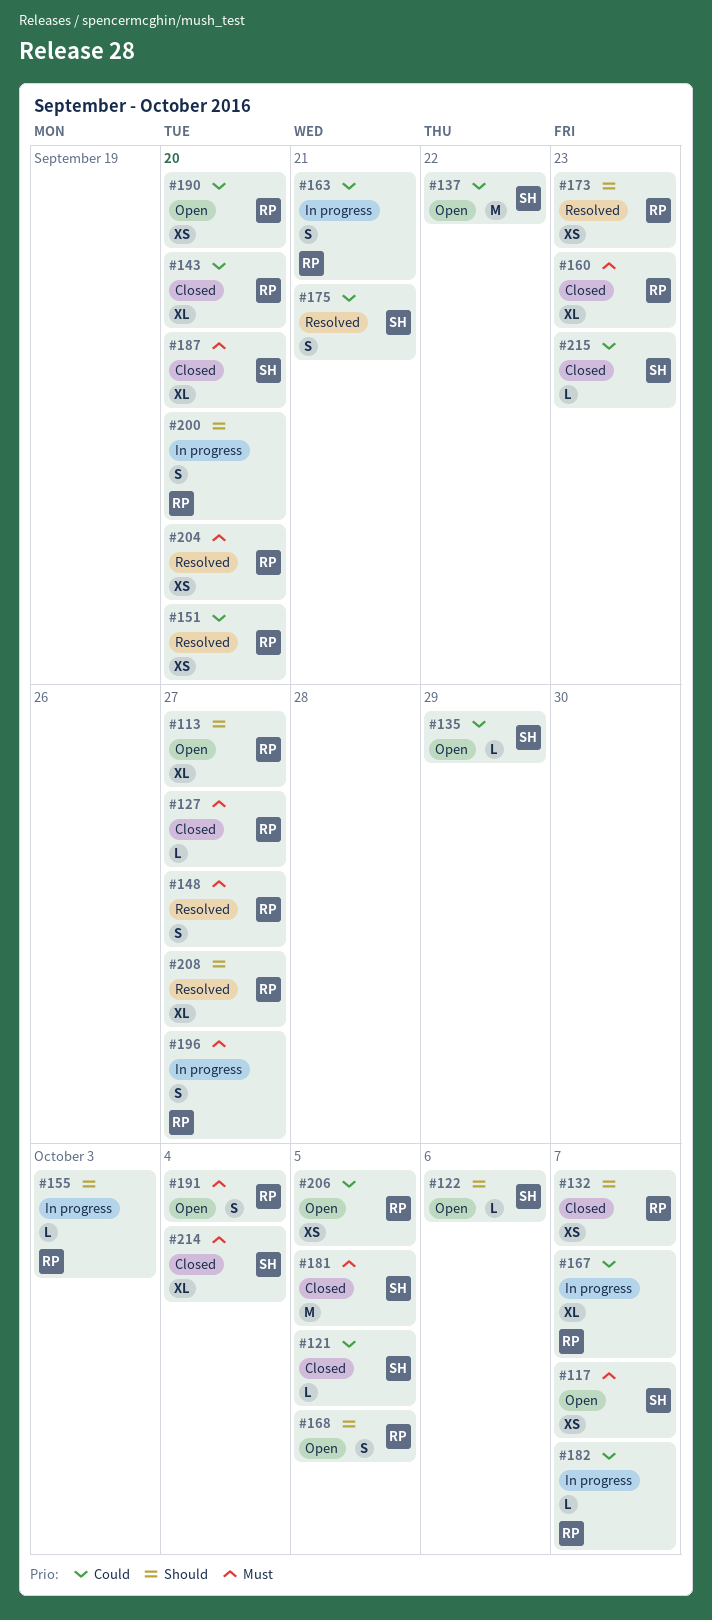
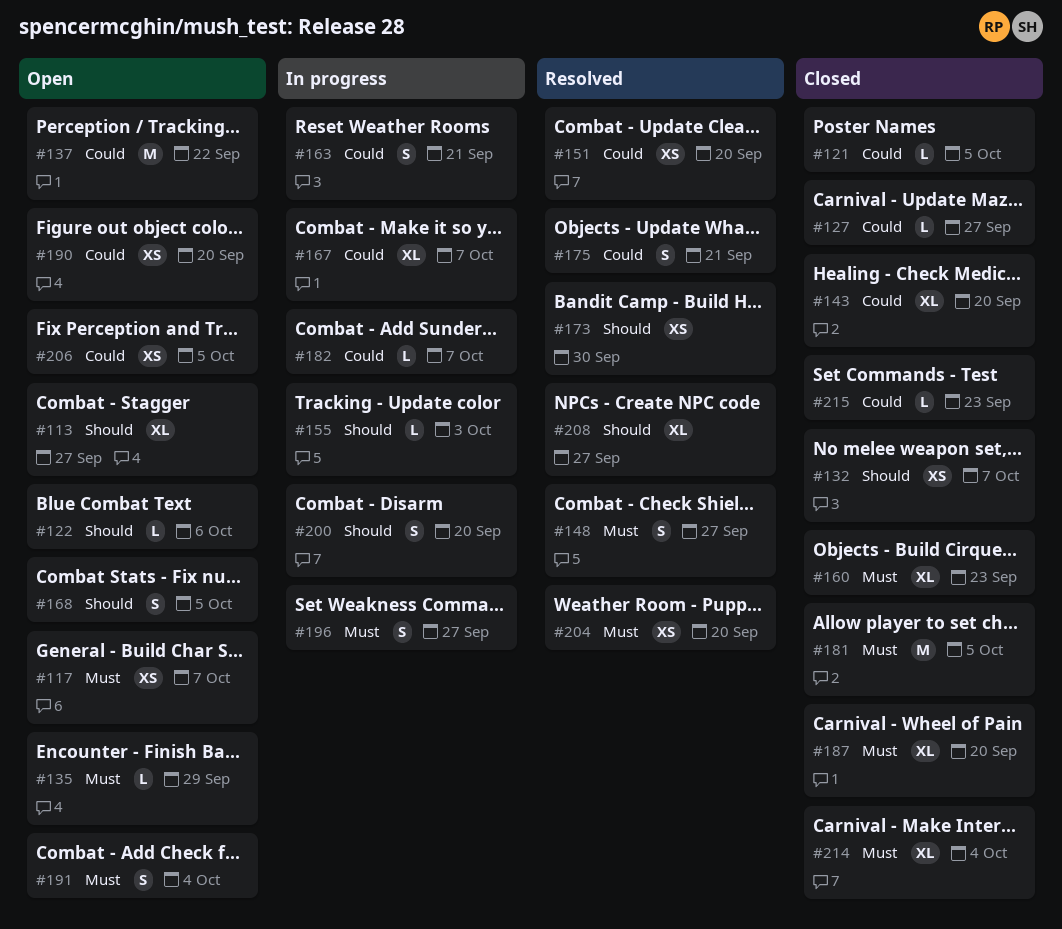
#127, priority: Must -> Could
#135, priority: Could -> Must
#173, due: Sep 23 -> Sep 30

